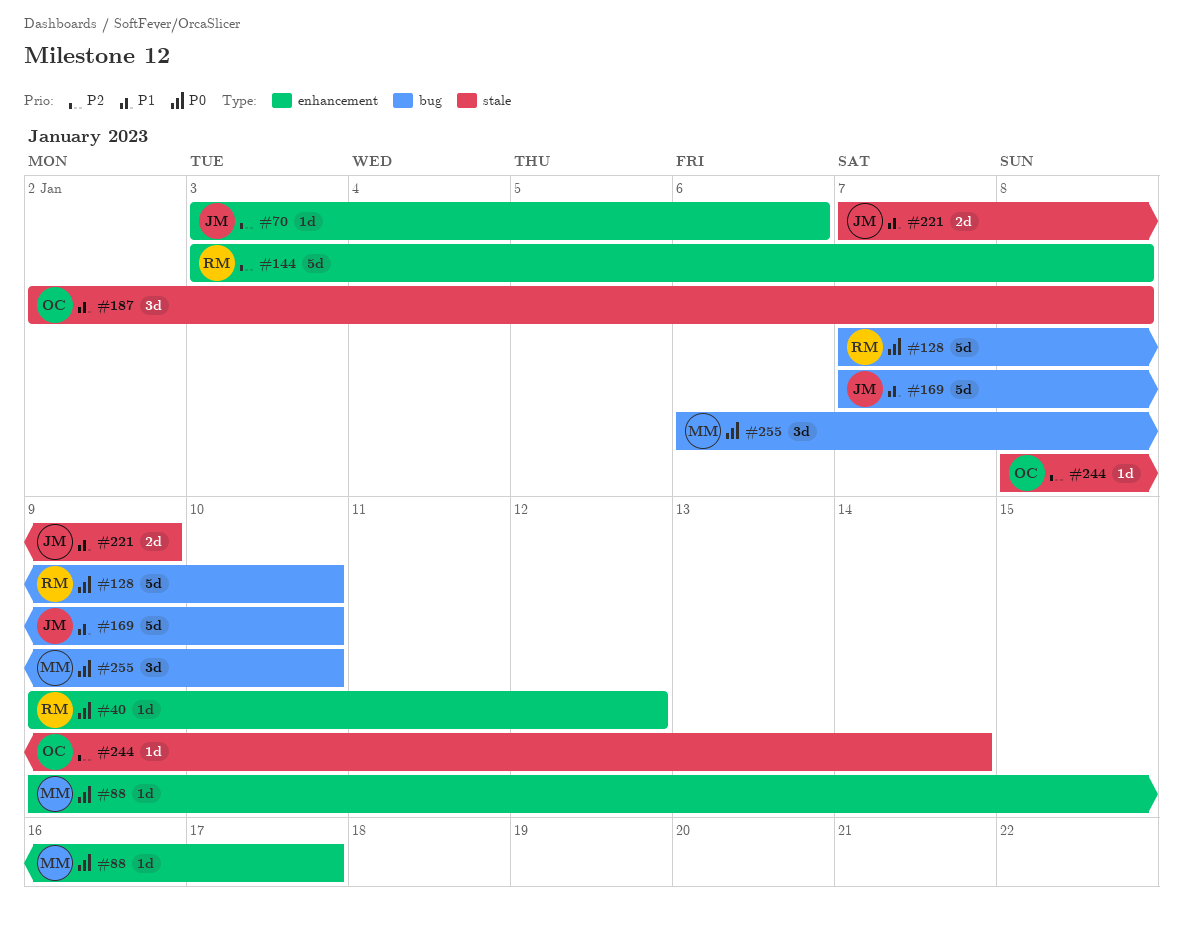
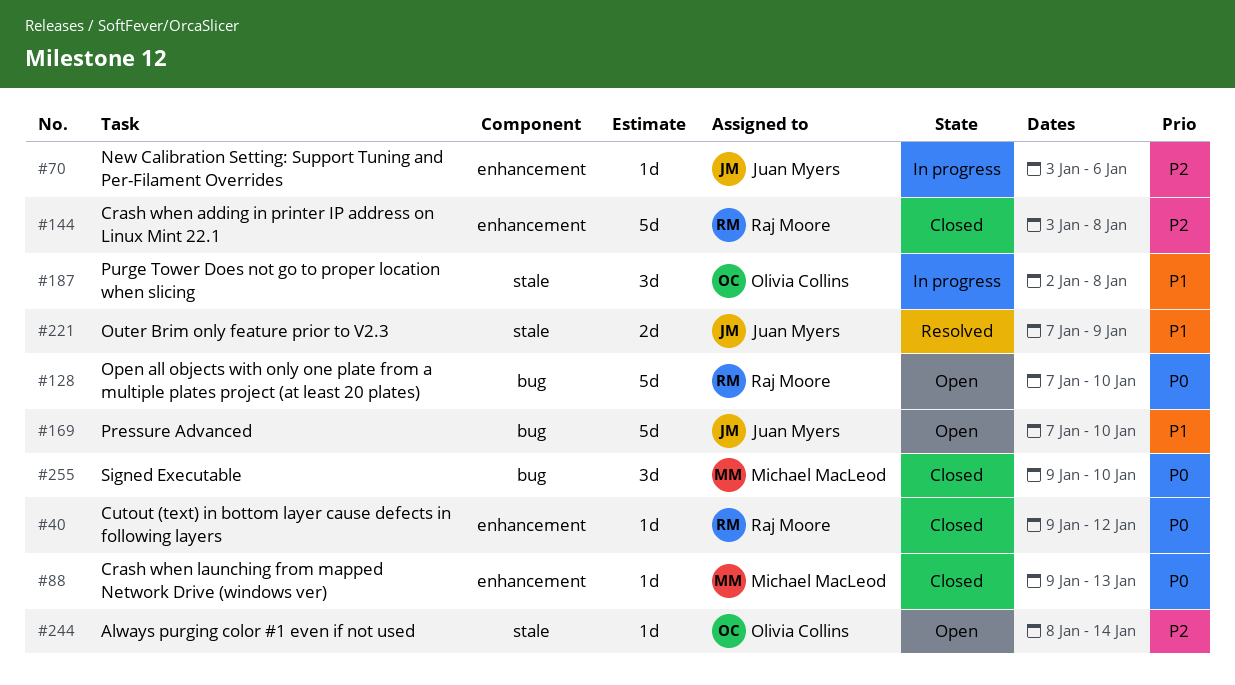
#88, due: Jan 17 -> Jan 13
#255, start: Jan 6 -> Jan 9

